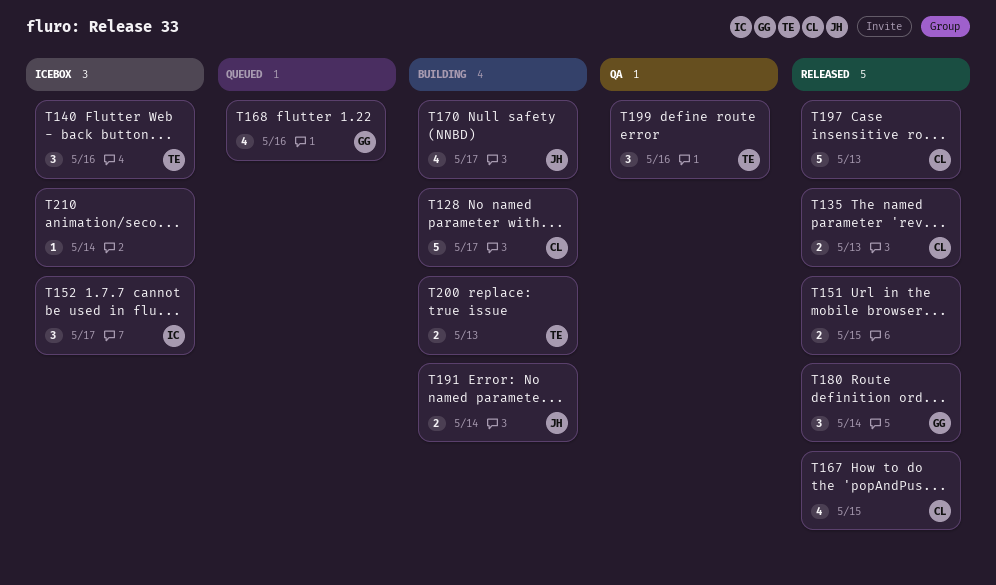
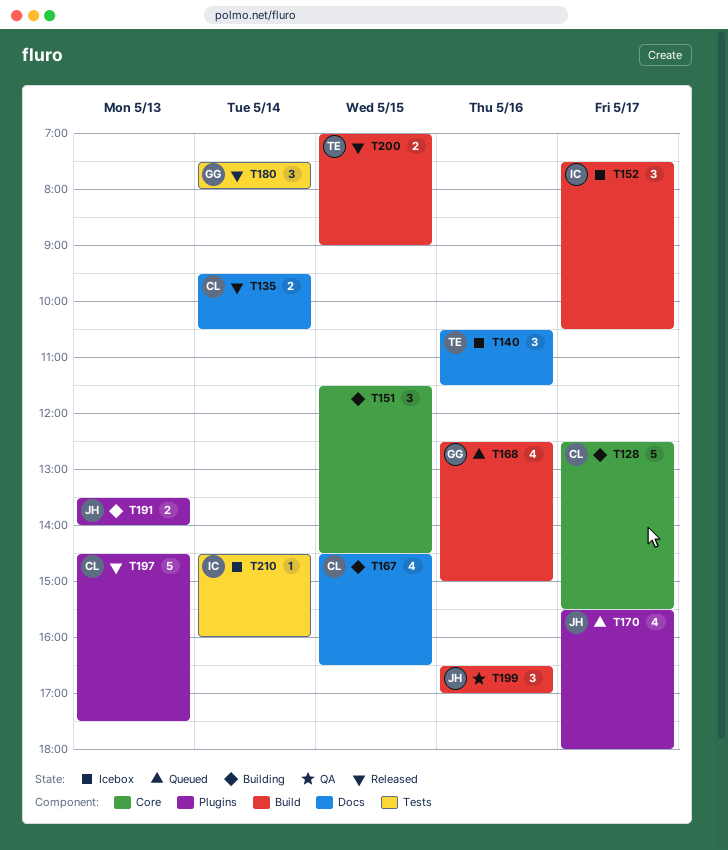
T135, day: May 13 -> May 14
T151, status: Released -> Building
T151, estimate: 2 -> 3
T167, status: Released -> Building
T170, status: Building -> Queued
T191, day: May 14 -> May 13
T199, owner: TE -> JH
T200, status: Building -> Released
T200, day: May 13 -> May 15
T210, owner: none -> IC

